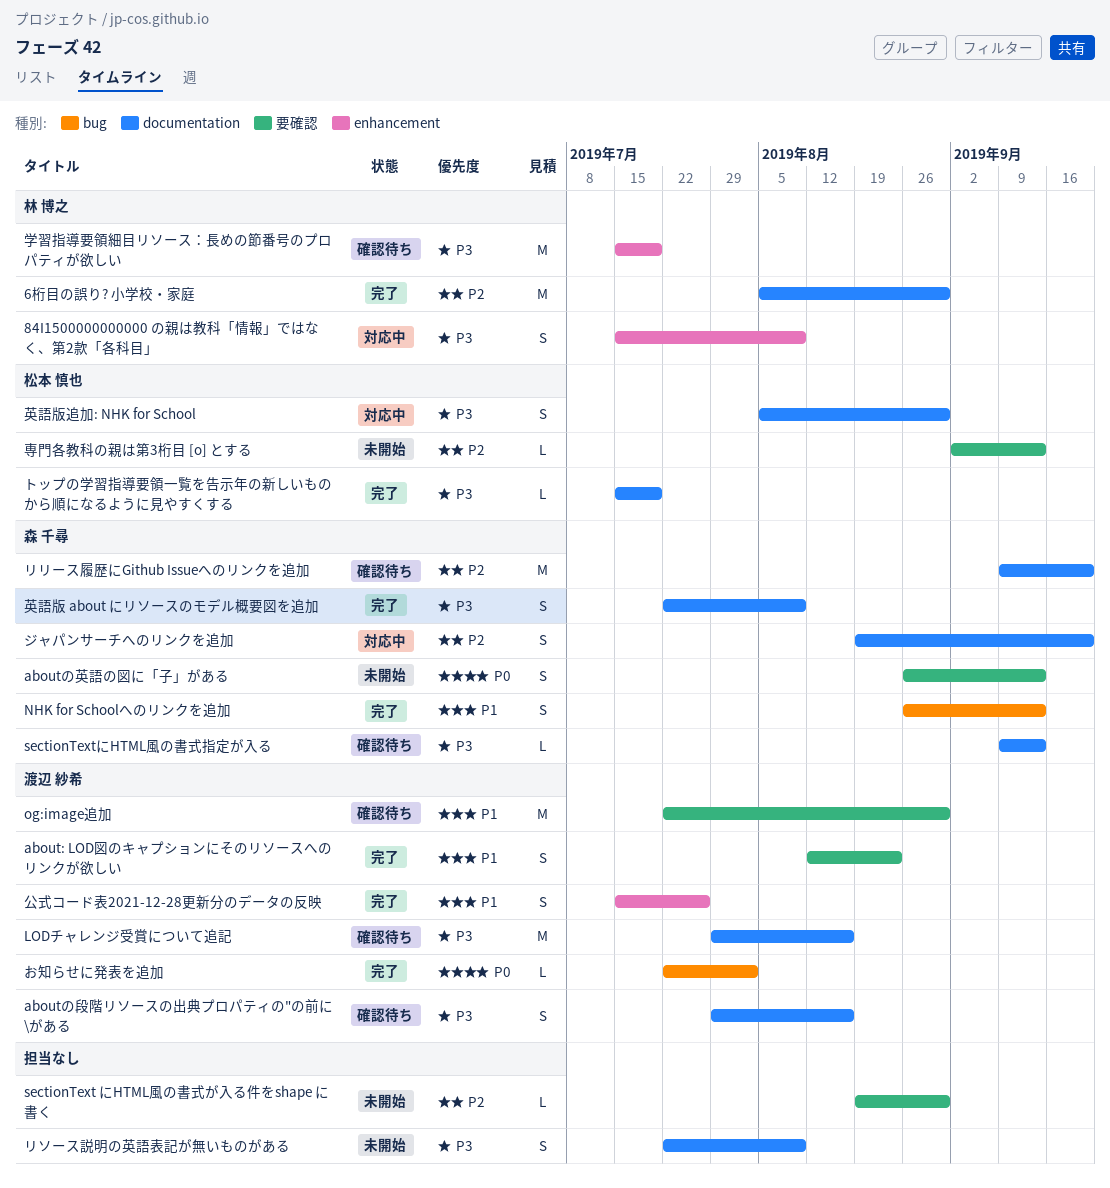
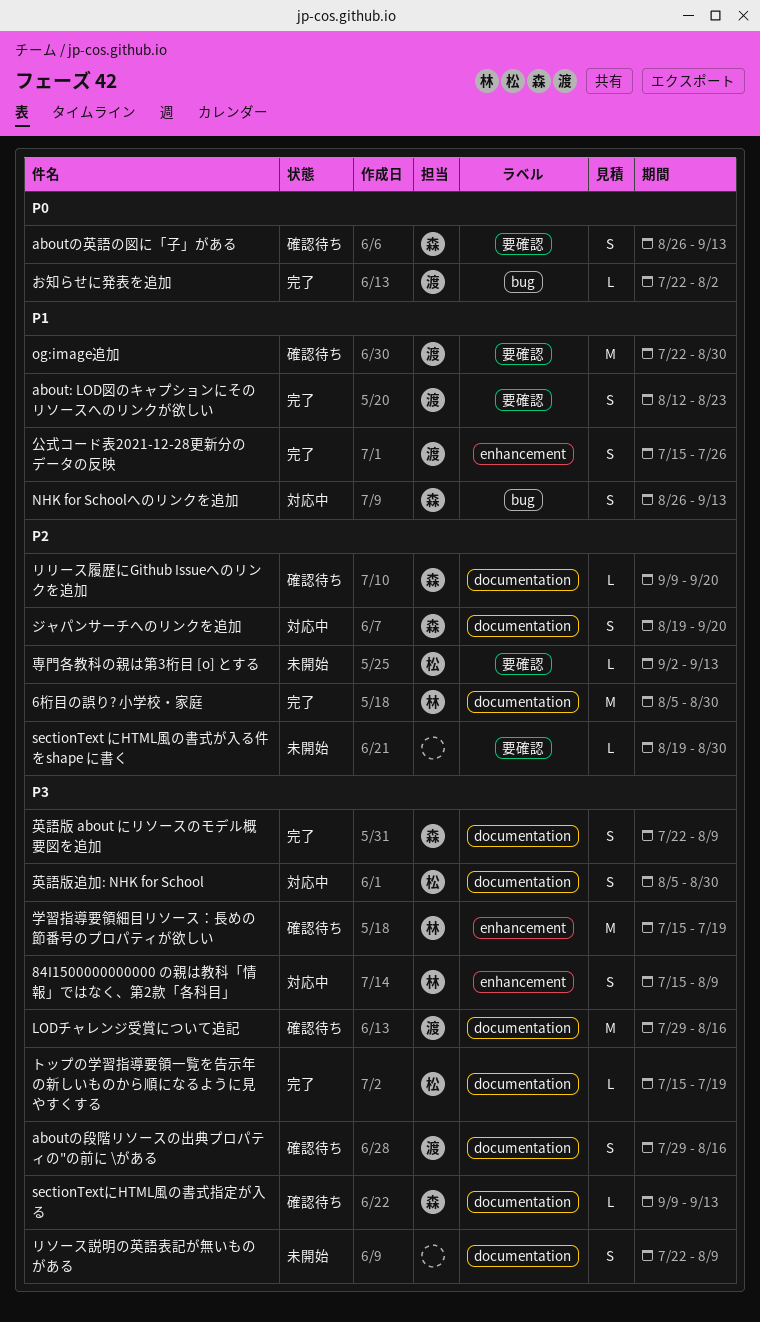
aboutの英語の図に「子」がある, status: 未開始 -> 確認待ち
NHK for Schoolへのリンクを追加, status: 完了 -> 対応中
リリース履歴にGithub Issueへのリンクを追加, estimate: M -> L

